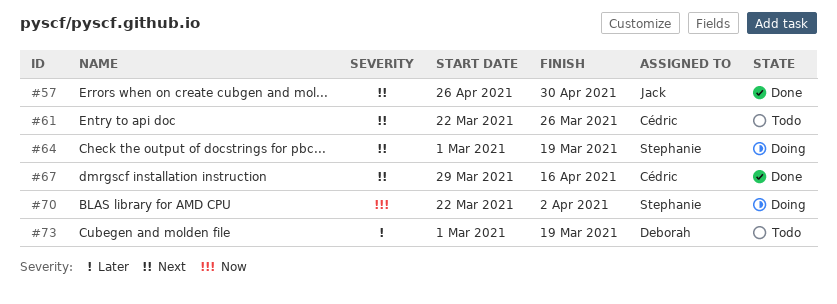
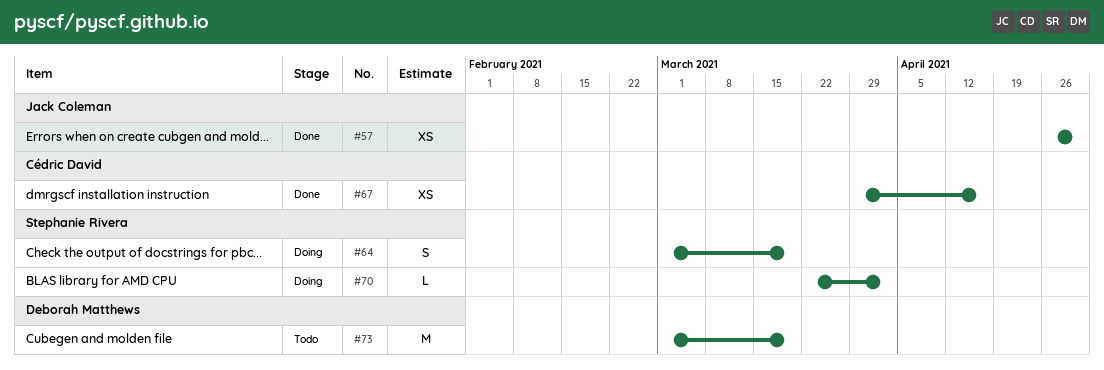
#61: present -> none

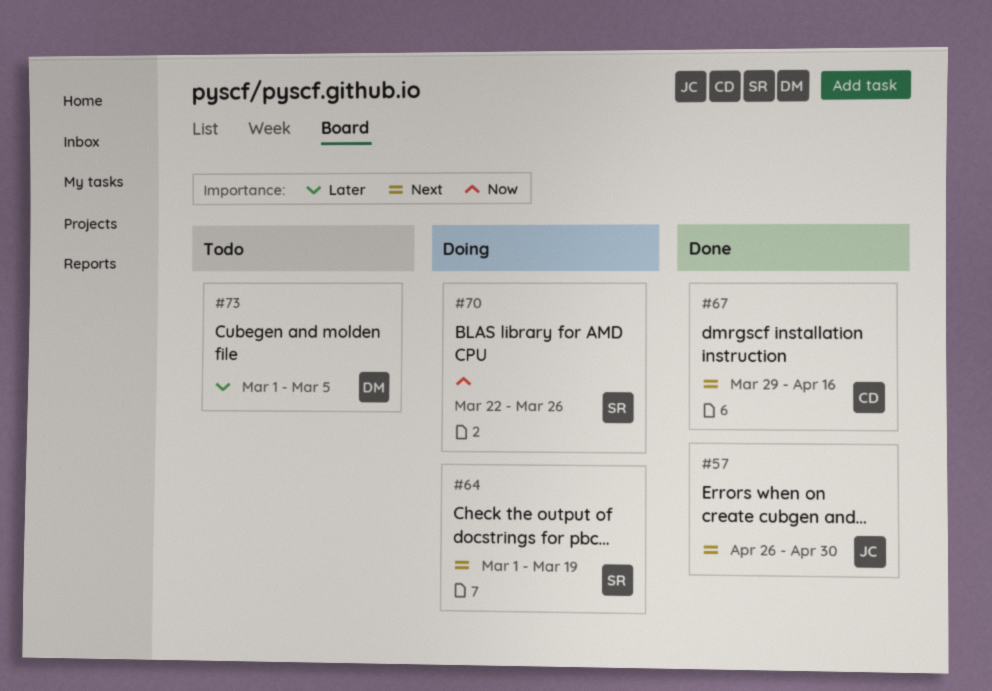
#70, due: Apr 2 -> Mar 26
#73, due: Mar 19 -> Mar 5

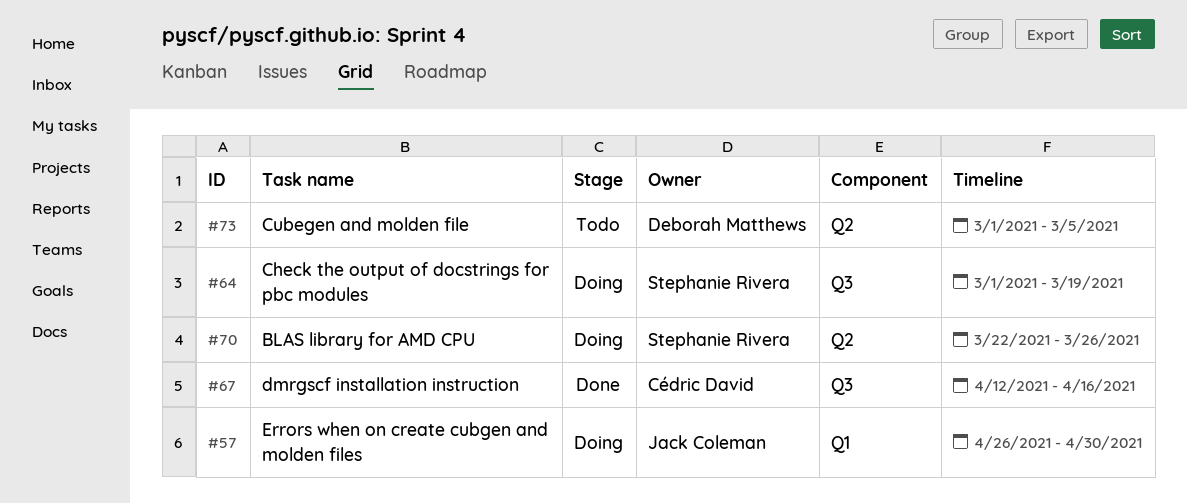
#57, status: Done -> Doing
#67, start: Mar 29 -> Apr 12

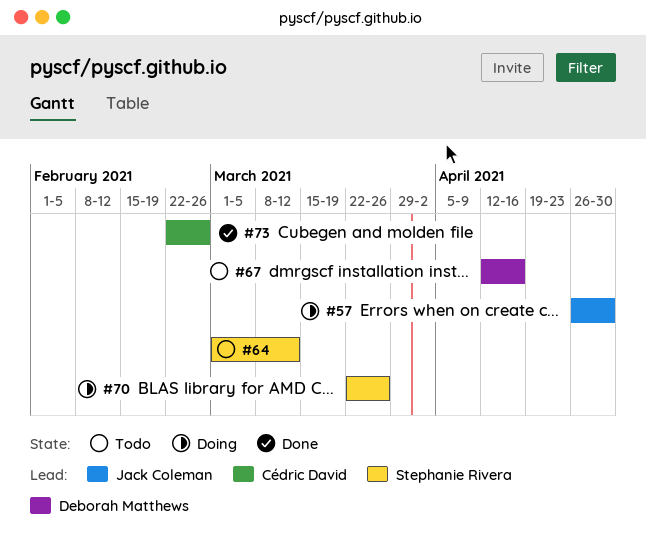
#64, status: Doing -> Todo
#64, due: Mar 19 -> Mar 12
#67, status: Done -> Todo
#67, owner: Cédric David -> Deborah Matthews
#73, status: Todo -> Done
#73, owner: Deborah Matthews -> Cédric David
#73, start: Mar 1 -> Feb 22
#73, due: Mar 5 -> Feb 26

